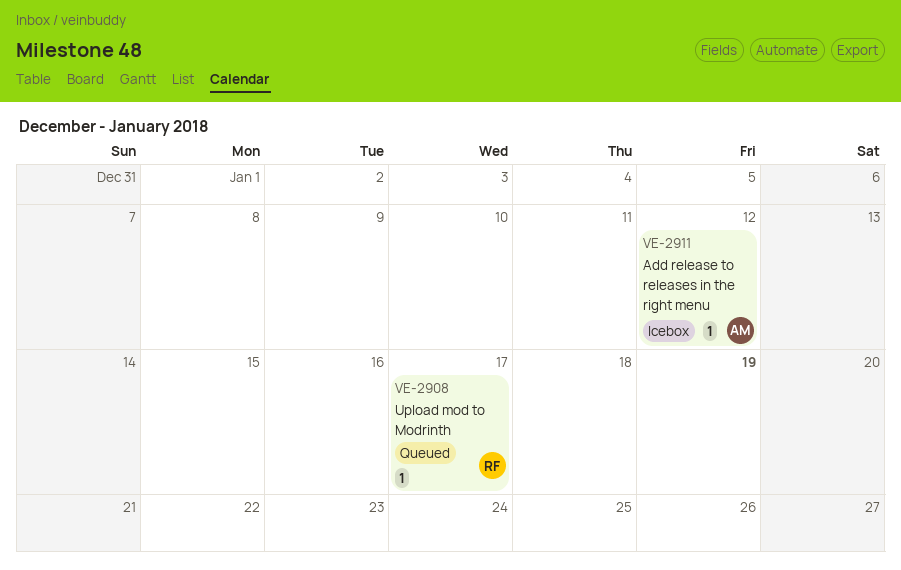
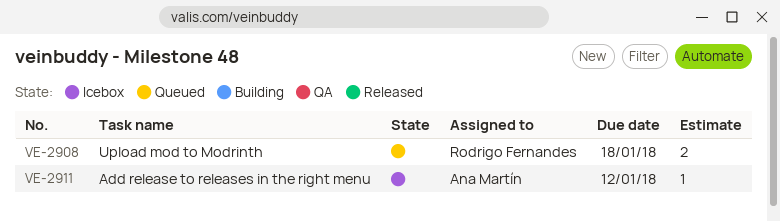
VE-2908, estimate: 1 -> 2
VE-2908, due: Jan 17 -> Jan 18

